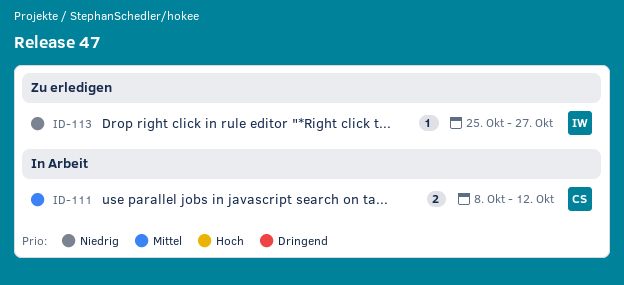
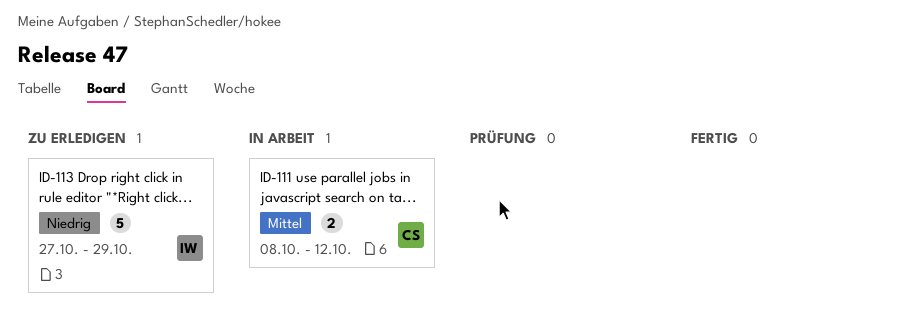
ID-113, estimate: 1 -> 5
ID-113, start: Oct 25 -> Oct 27
ID-113, due: Oct 27 -> Oct 29

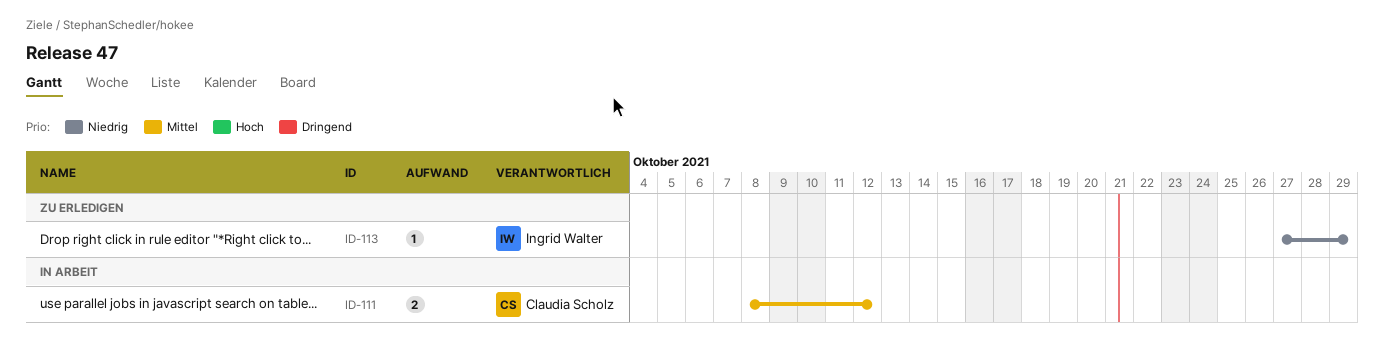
ID-113, estimate: 5 -> 1

